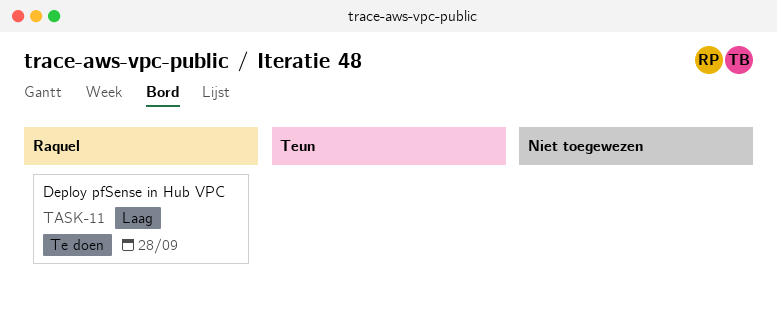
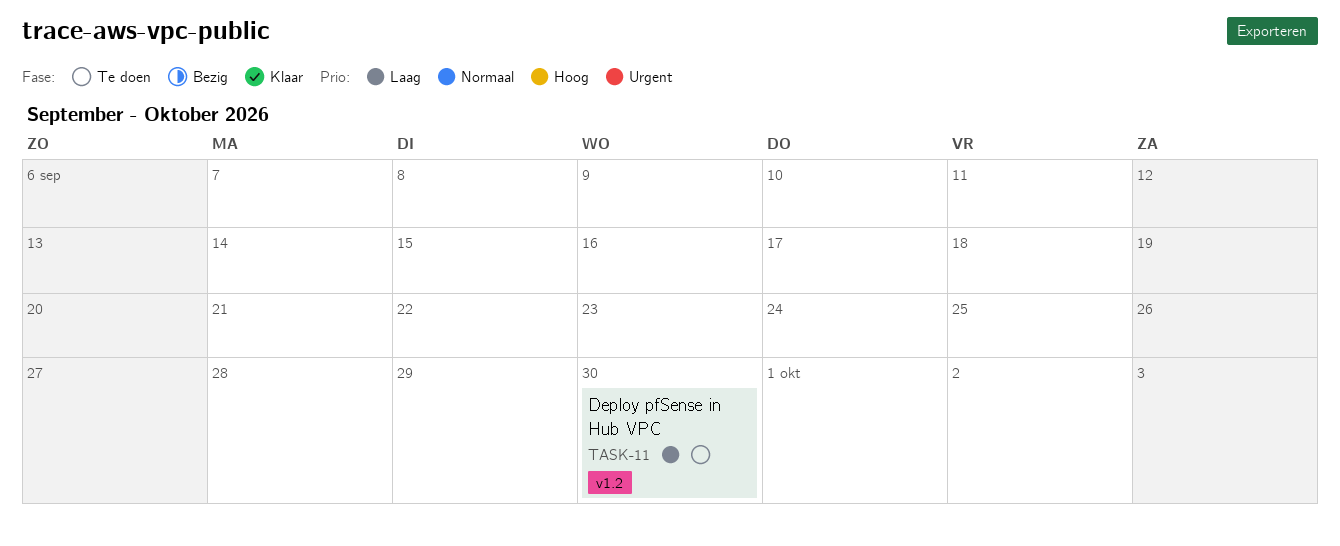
TASK-11, due: Sep 28 -> Sep 30

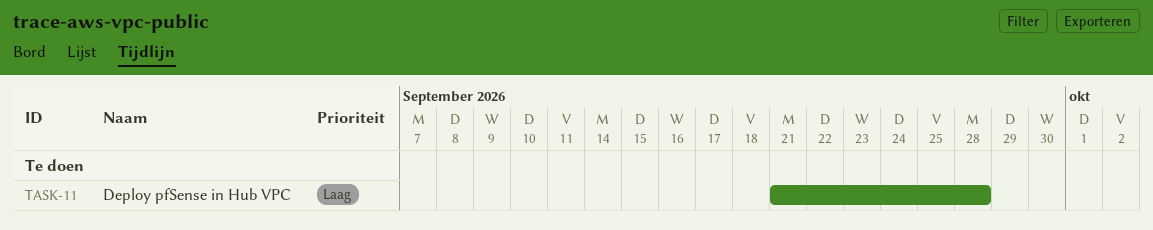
TASK-11, due: Sep 30 -> Sep 28

